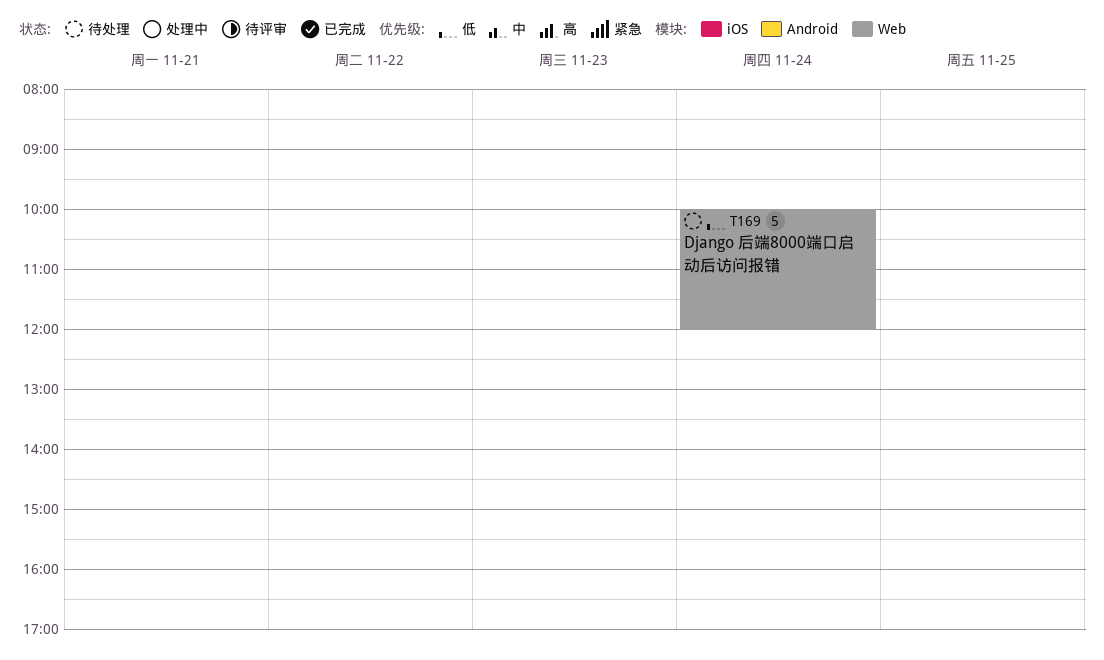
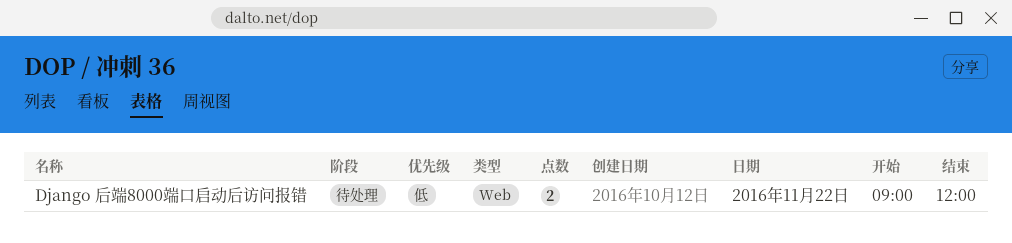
Django 后端8000端口启动后访问报错, estimate: 5 -> 2
Django 后端8000端口启动后访问报错, day: Nov 24 -> Nov 22
Django 后端8000端口启动后访问报错, begins: 10:00 -> 09:00

